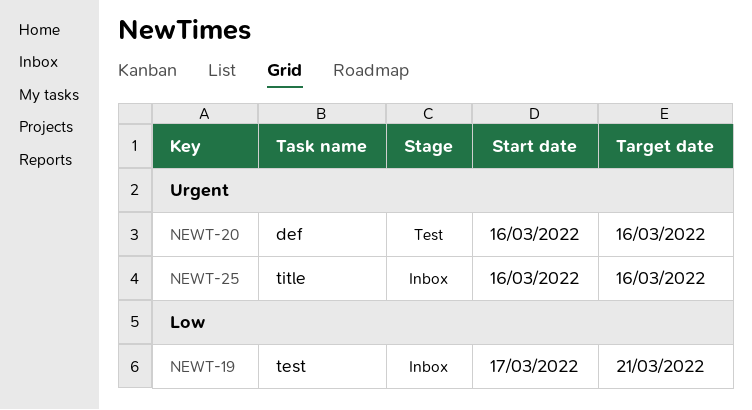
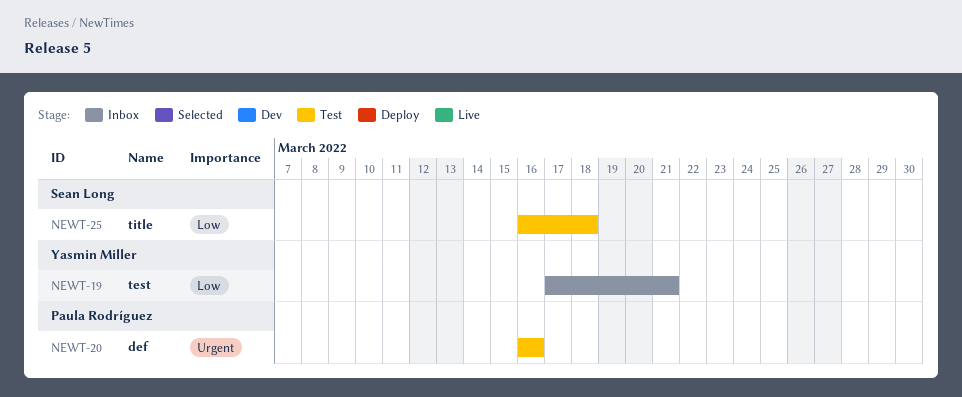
NEWT-25, status: Inbox -> Test
NEWT-25, priority: Urgent -> Low
NEWT-25, due: Mar 16 -> Mar 18

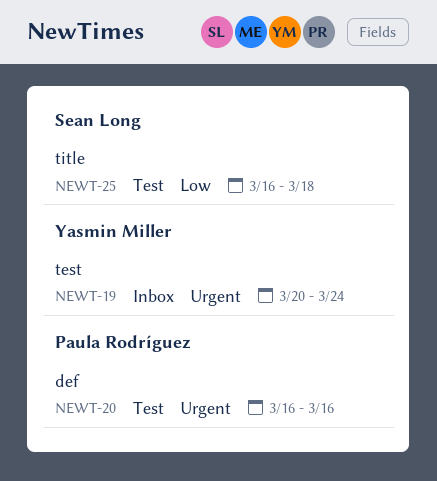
NEWT-19, priority: Low -> Urgent
NEWT-19, start: Mar 17 -> Mar 20
NEWT-19, due: Mar 21 -> Mar 24

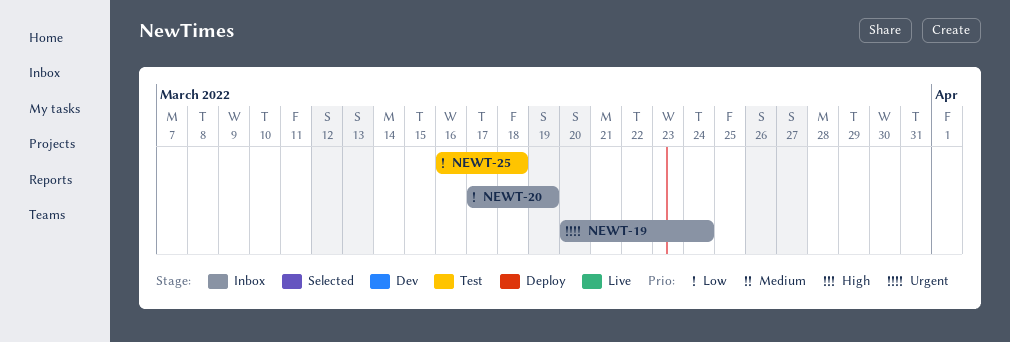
NEWT-20, status: Test -> Inbox
NEWT-20, priority: Urgent -> Low
NEWT-20, start: Mar 16 -> Mar 17
NEWT-20, due: Mar 16 -> Mar 19

